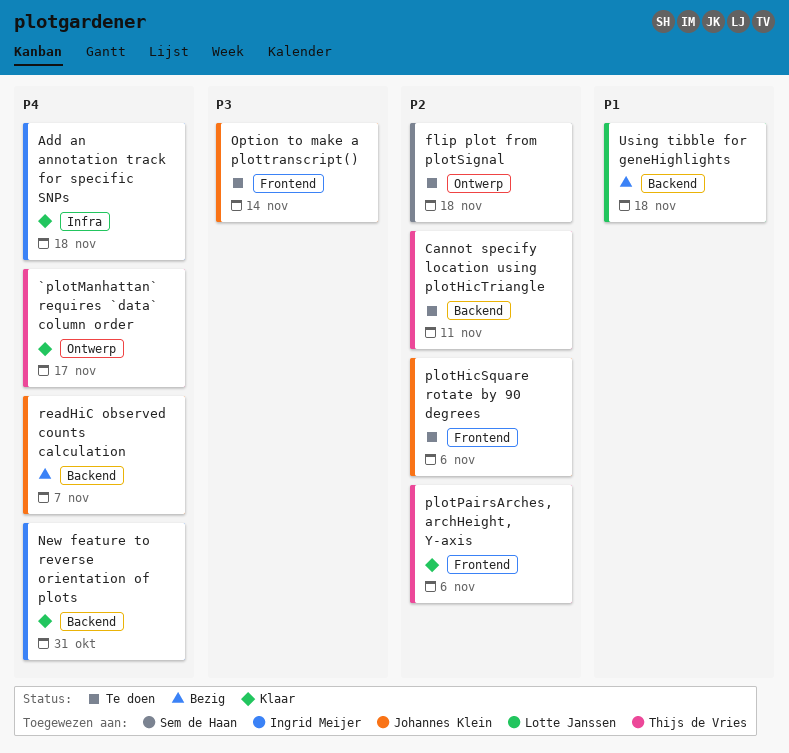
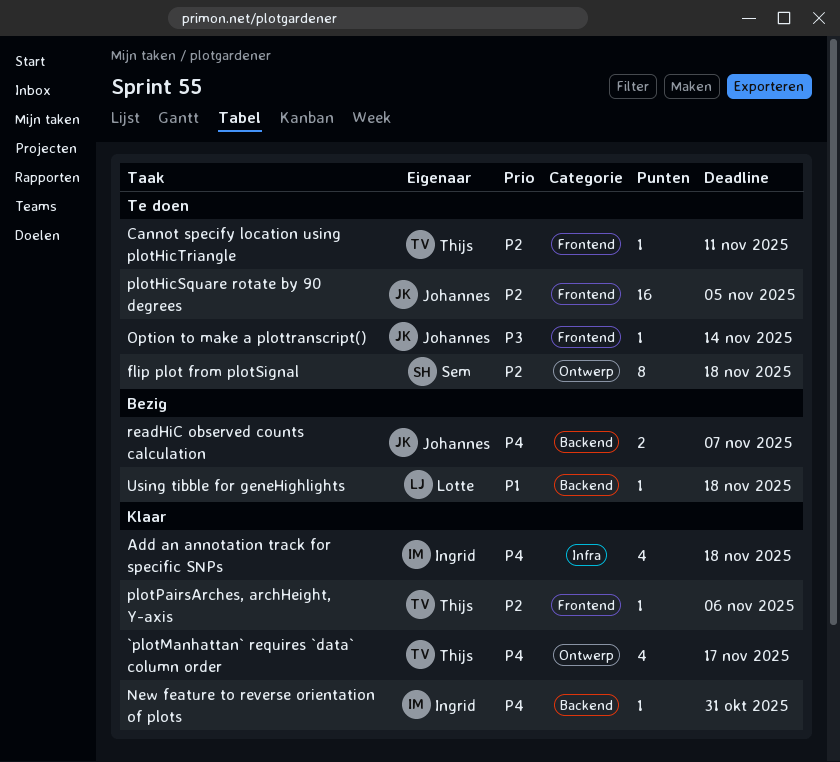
Cannot specify location using plotHicTriangle, label: Backend -> Frontend
plotHicSquare rotate by 90 degrees, due: Nov 6 -> Nov 5

